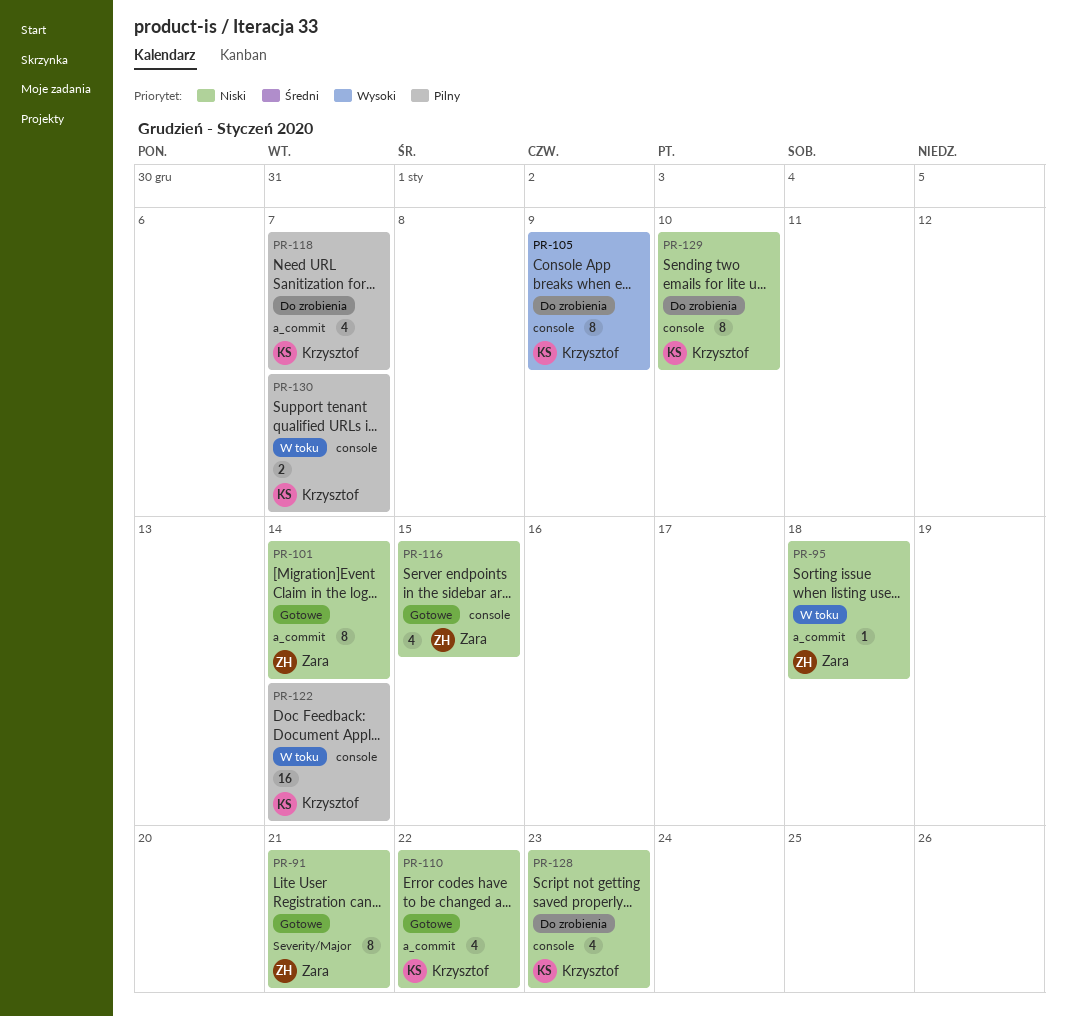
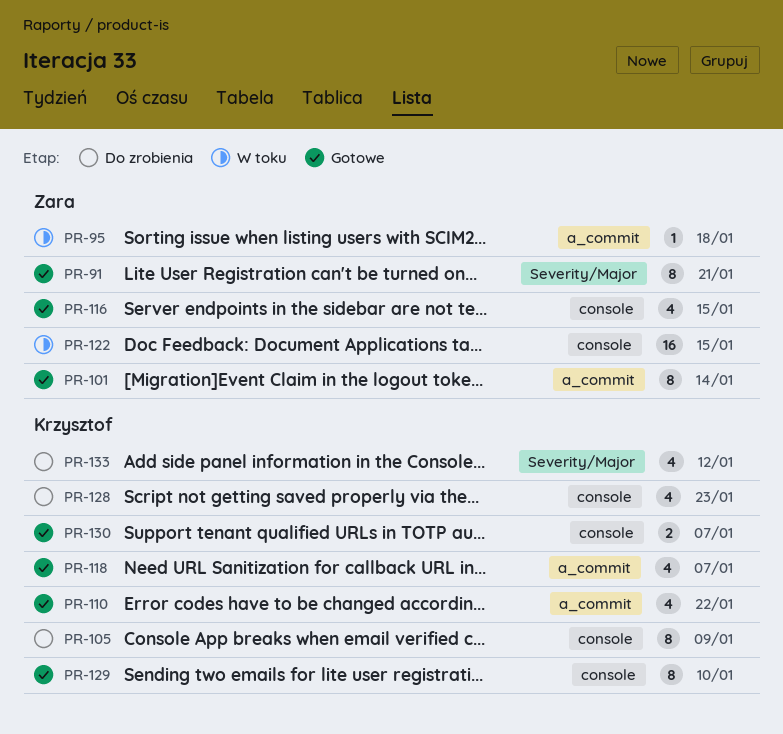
PR-118, status: Do zrobienia -> Gotowe
PR-122, owner: Krzysztof -> Zara
PR-122, due: Jan 14 -> Jan 15
PR-129, status: Do zrobienia -> Gotowe
PR-130, status: W toku -> Gotowe
PR-133: none -> present

